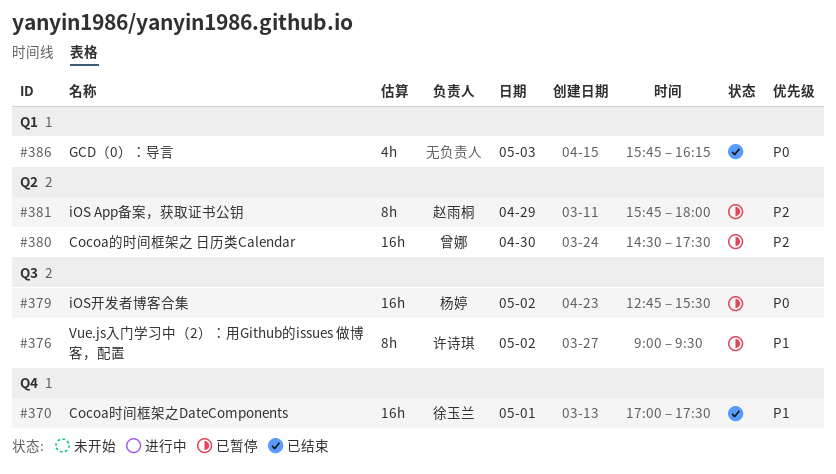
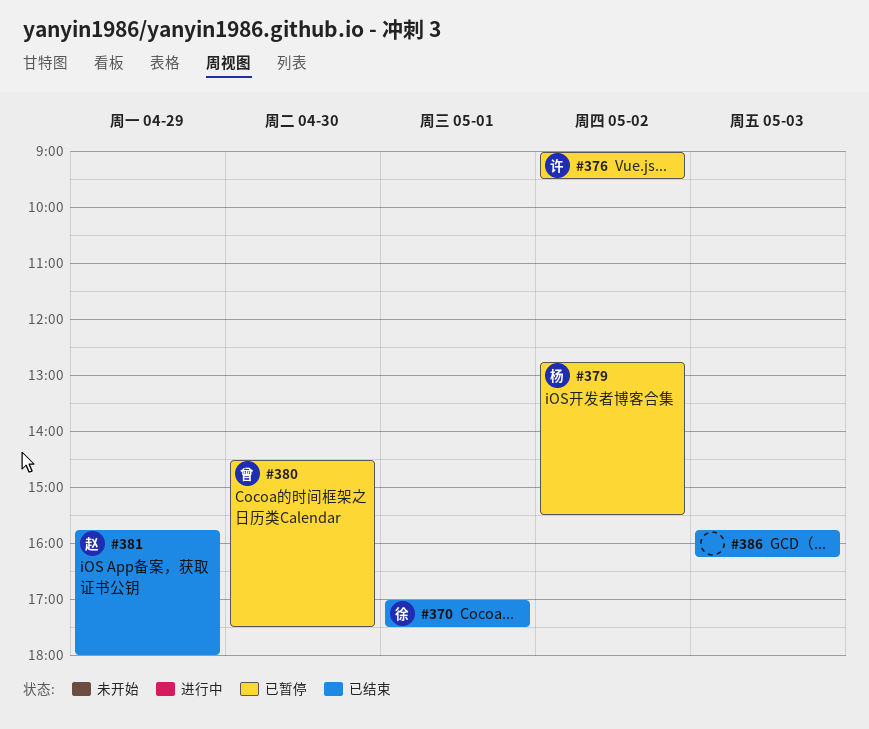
#381, status: 已暂停 -> 已结束

